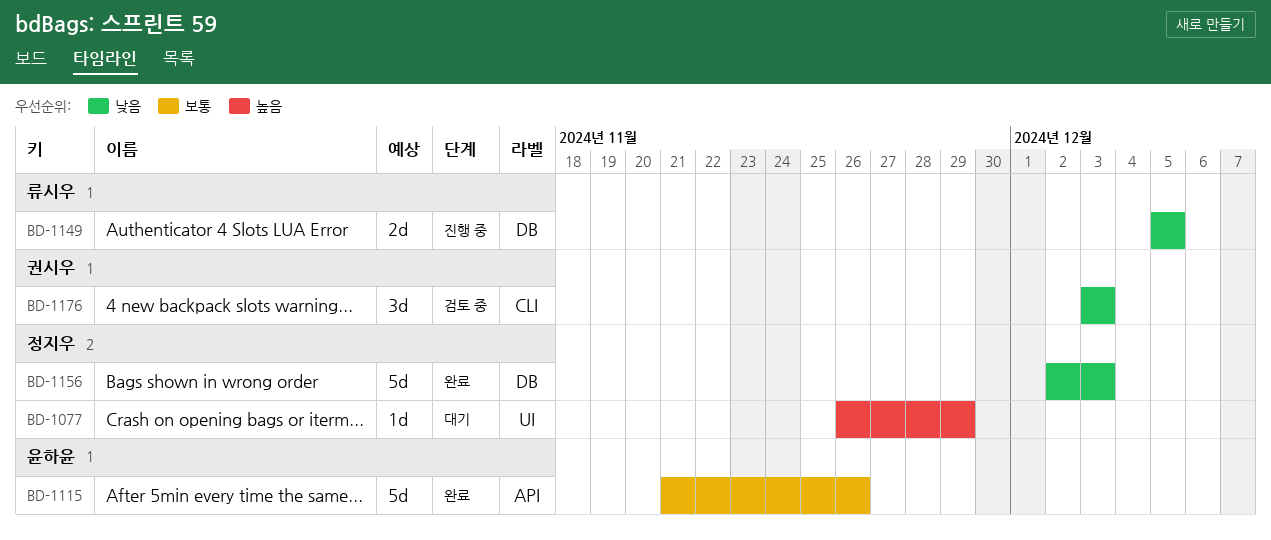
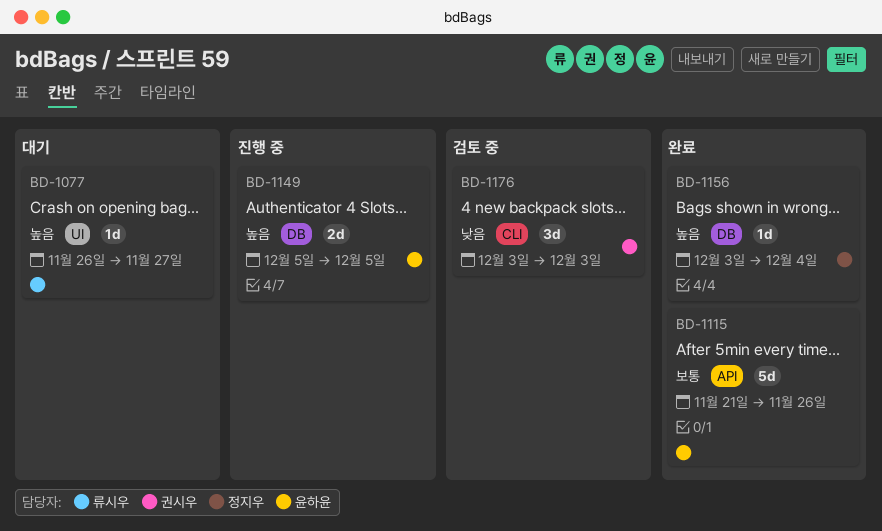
BD-1077, owner: 정지우 -> 류시우
BD-1077, due: Nov 29 -> Nov 27
BD-1149, owner: 류시우 -> 윤하윤
BD-1149, priority: 낮음 -> 높음
BD-1156, priority: 낮음 -> 높음
BD-1156, estimate: 5d -> 1d
BD-1156, start: Dec 2 -> Dec 3
BD-1156, due: Dec 3 -> Dec 4

